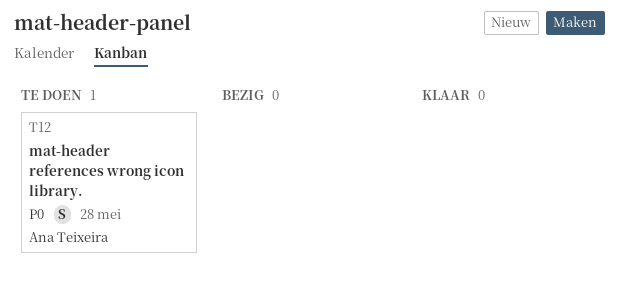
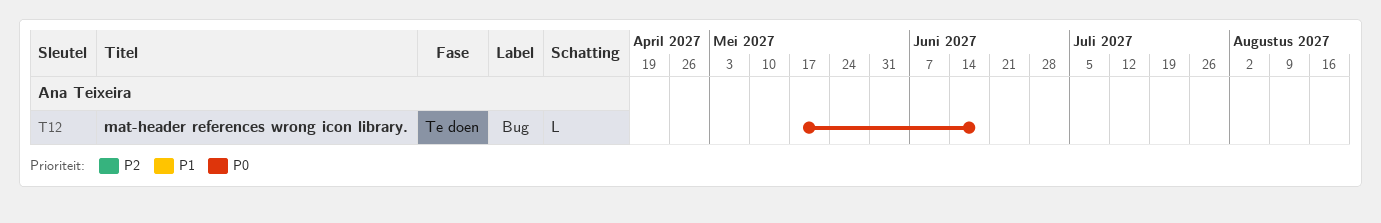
T12, estimate: S -> L
T12, due: May 28 -> Jun 18

